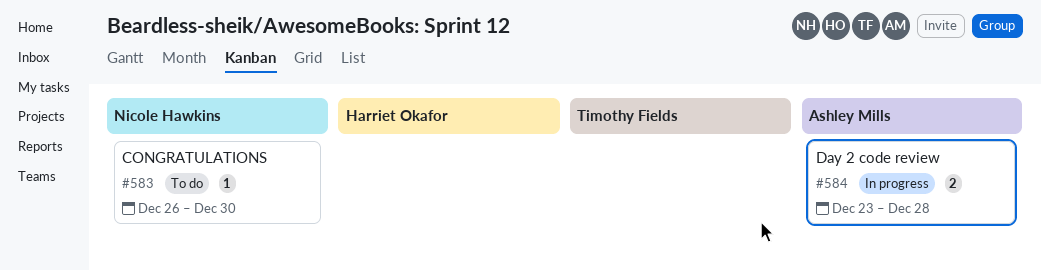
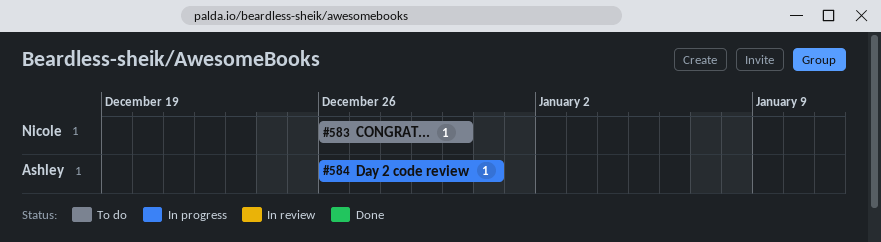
#584, estimate: 2 -> 1
#584, start: Dec 23 -> Dec 26
#584, due: Dec 28 -> Dec 31

